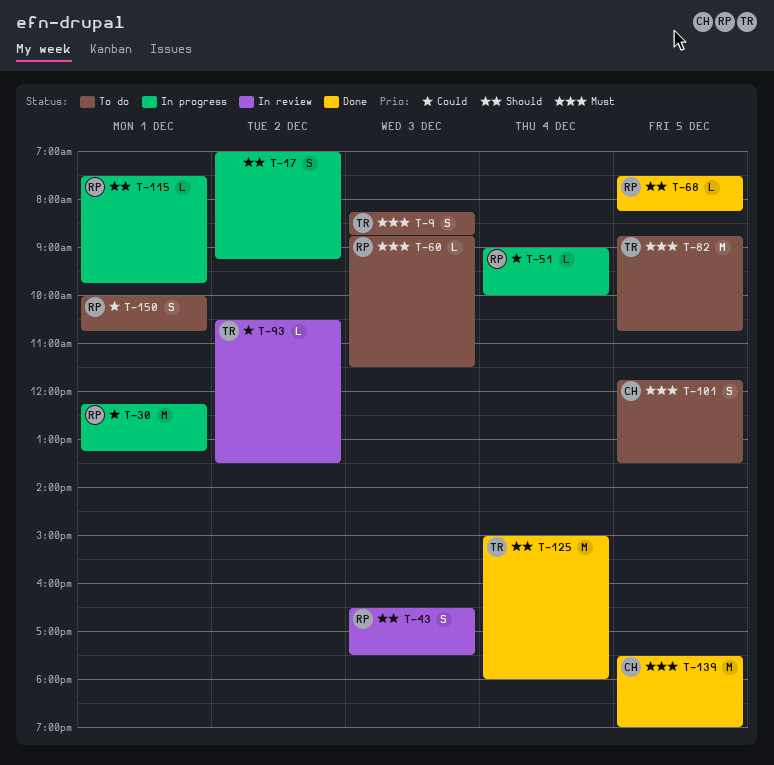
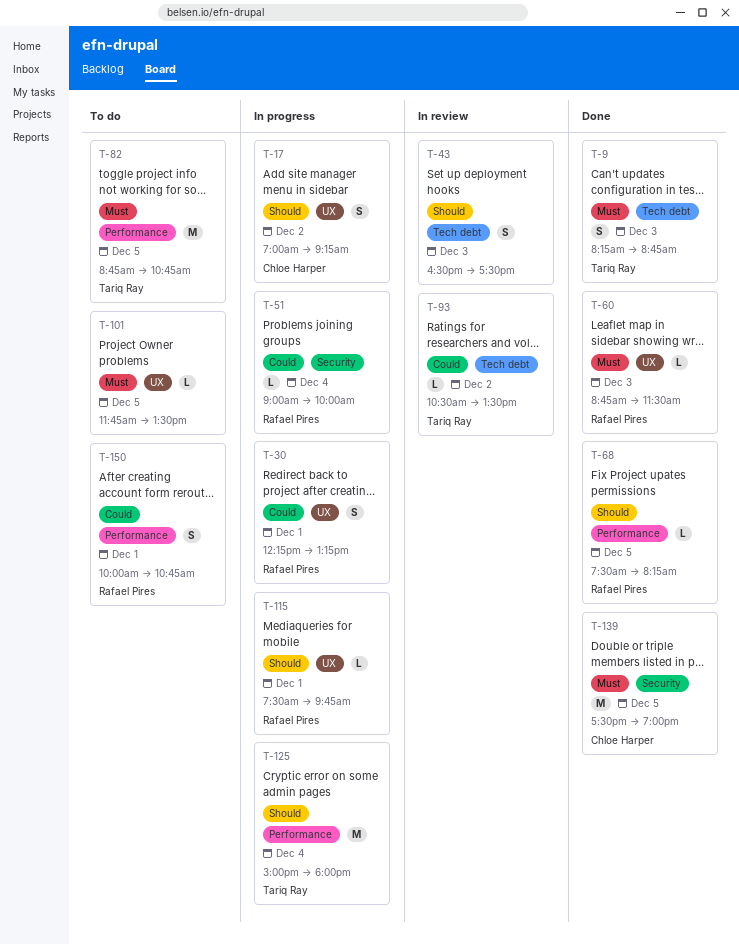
T-9, status: To do -> Done
T-17, owner: none -> Chloe Harper
T-30, estimate: M -> S
T-43, owner: Rafael Pires -> none
T-60, status: To do -> Done
T-101, owner: Chloe Harper -> none
T-101, estimate: S -> L
T-125, status: Done -> In progress

